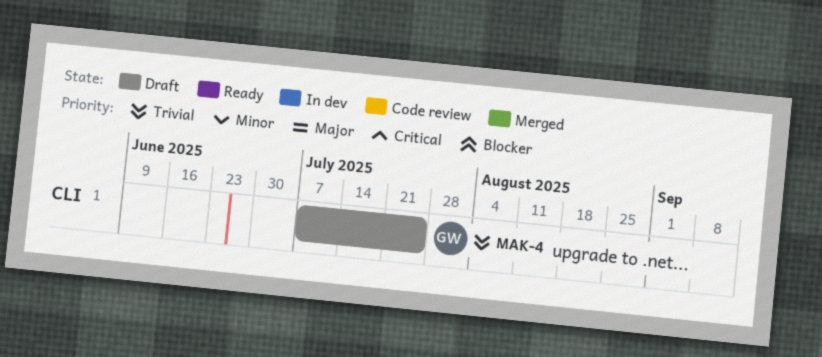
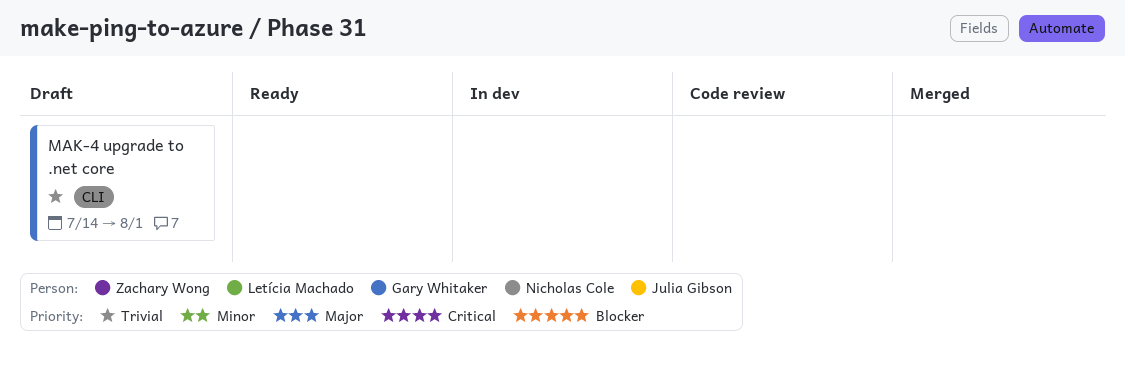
MAK-4, start: Jul 7 -> Jul 14
MAK-4, due: Jul 25 -> Aug 1

